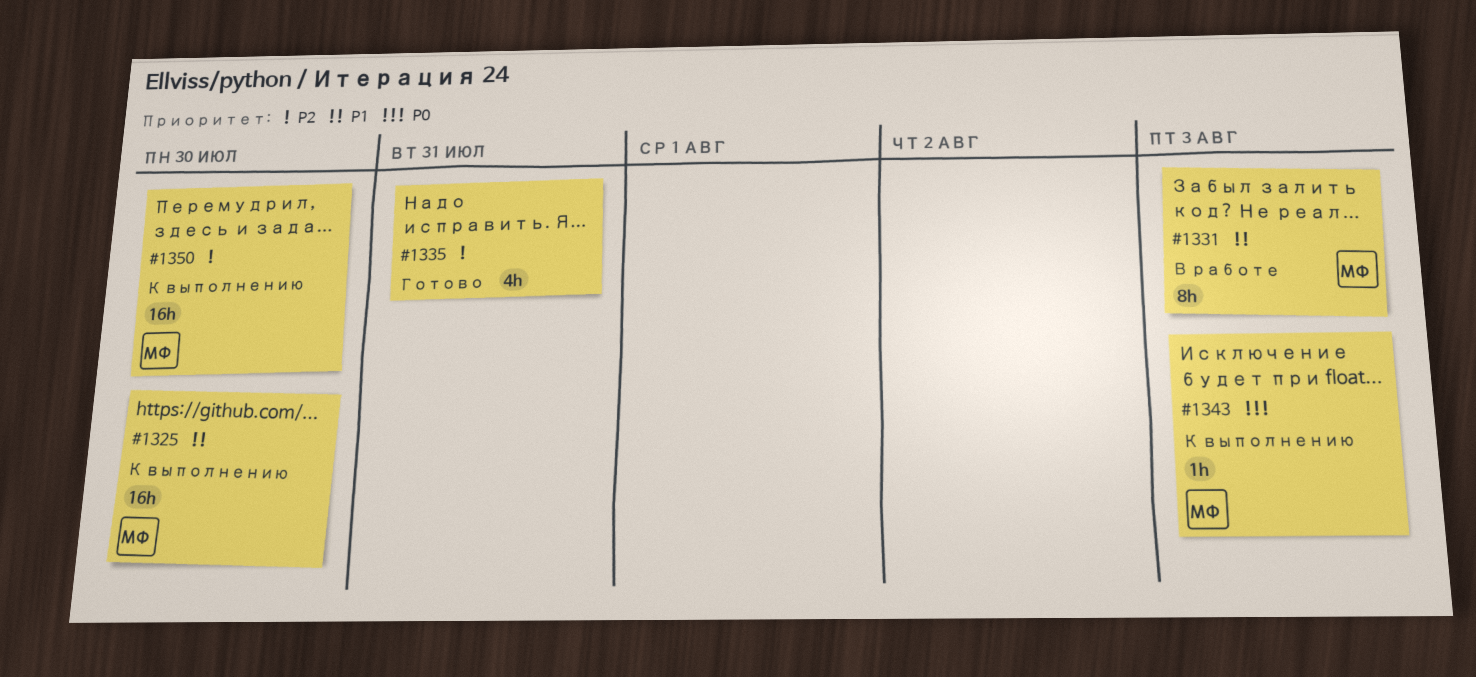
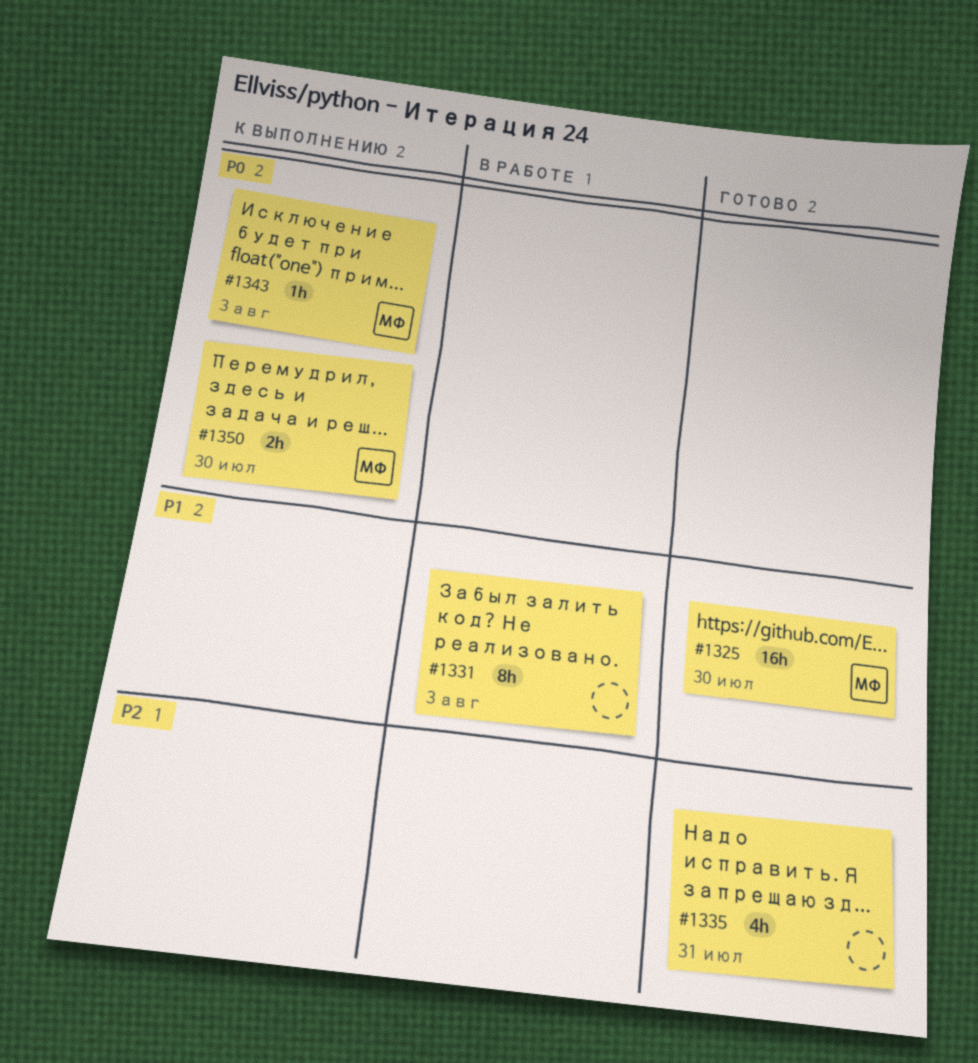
#1325, status: К выполнению -> Готово
#1331, owner: МФ -> none
#1350, priority: P2 -> P0
#1350, estimate: 16h -> 2h

